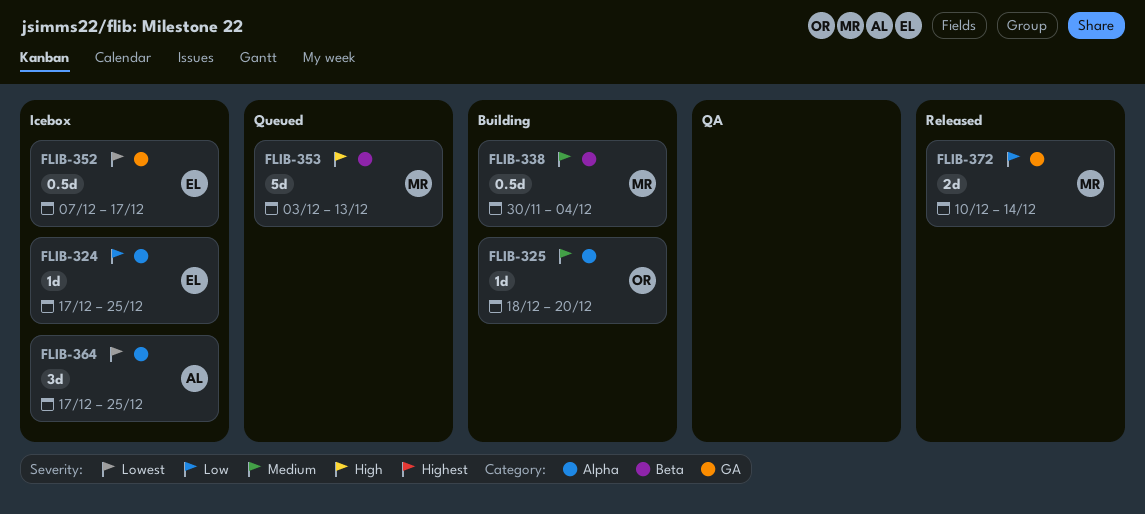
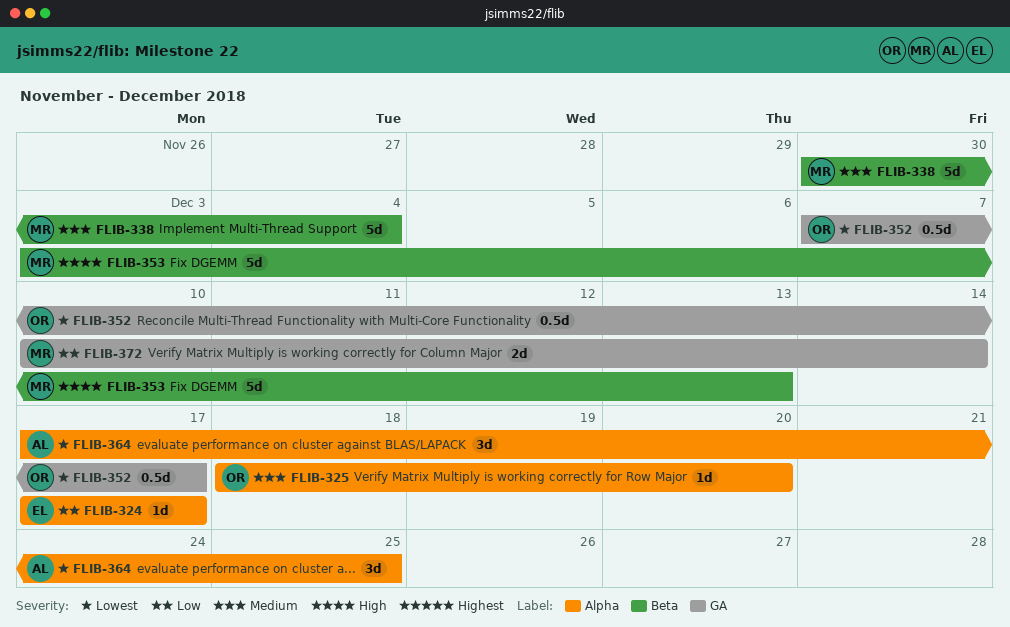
FLIB-324, due: Dec 25 -> Dec 17
FLIB-338, estimate: 0.5d -> 5d
FLIB-352, owner: EL -> OR

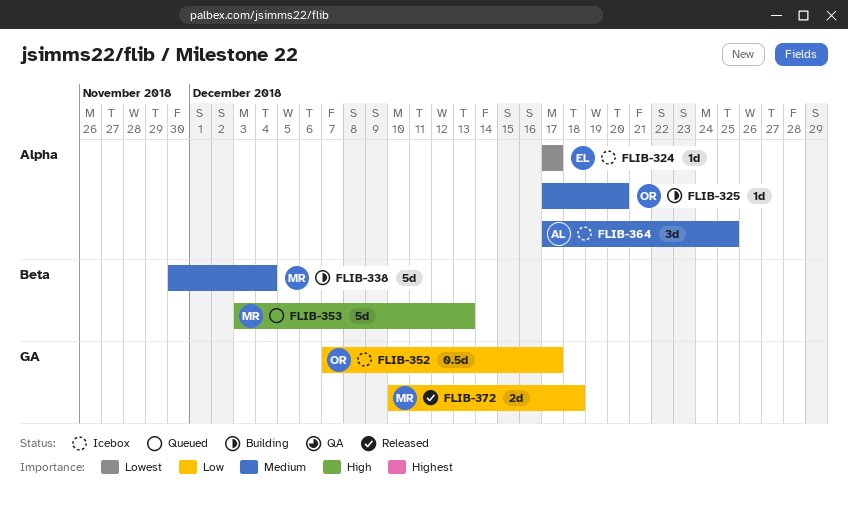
FLIB-324, priority: Low -> Lowest
FLIB-325, start: Dec 18 -> Dec 17
FLIB-352, priority: Lowest -> Low
FLIB-364, priority: Lowest -> Medium
FLIB-372, due: Dec 14 -> Dec 18

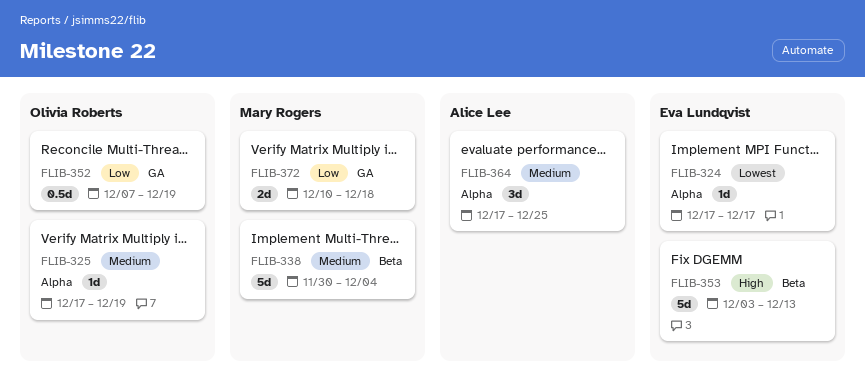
FLIB-325, due: Dec 20 -> Dec 19
FLIB-352, due: Dec 17 -> Dec 19
FLIB-353, owner: Mary Rogers -> Eva Lundqvist

